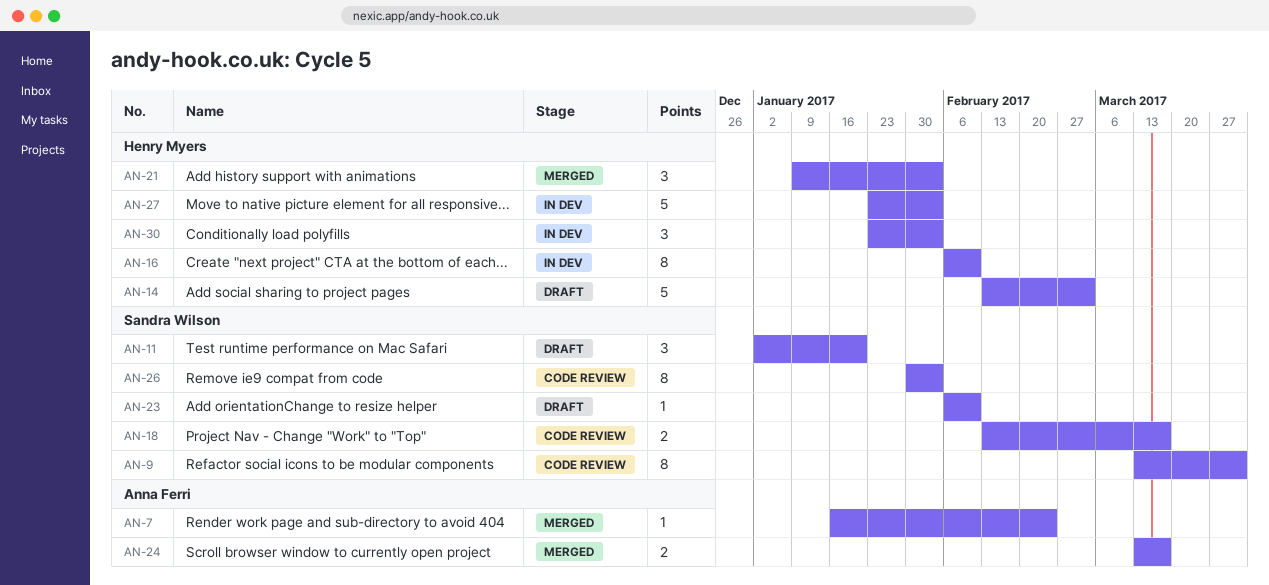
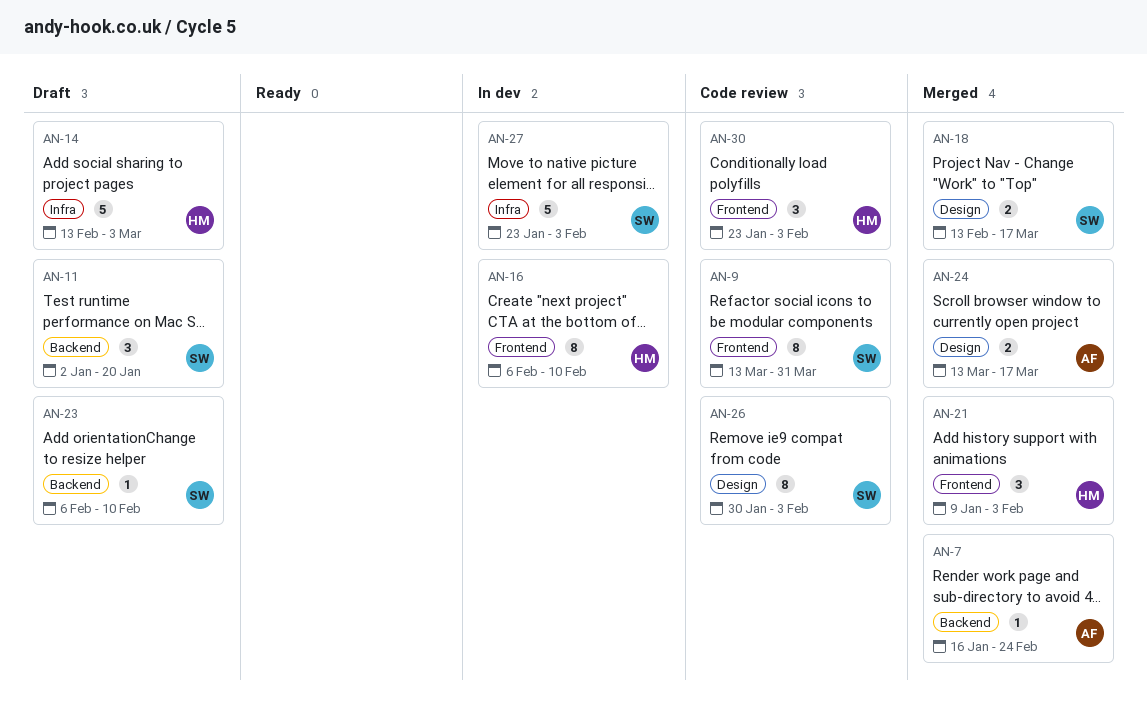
AN-18, status: Code review -> Merged
AN-27, owner: Henry Myers -> Sandra Wilson
AN-30, status: In dev -> Code review

